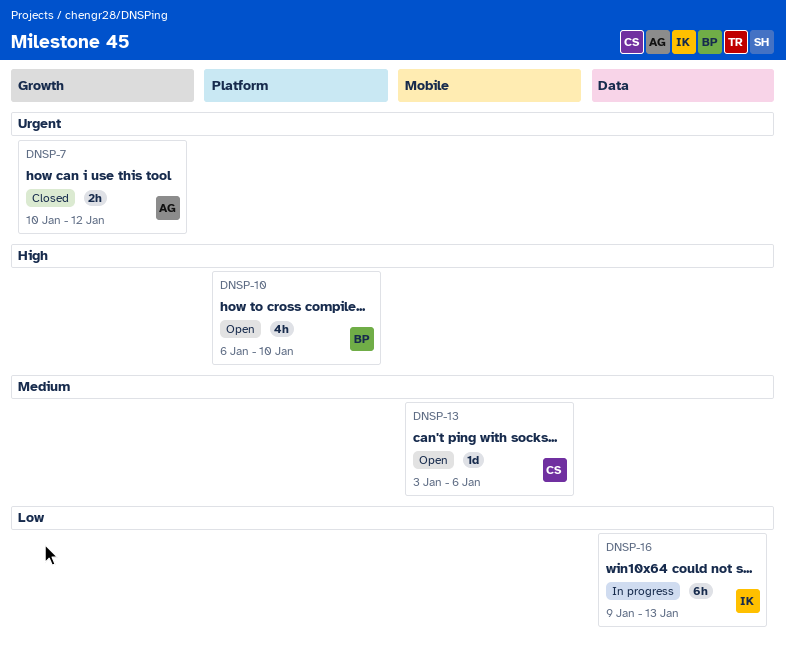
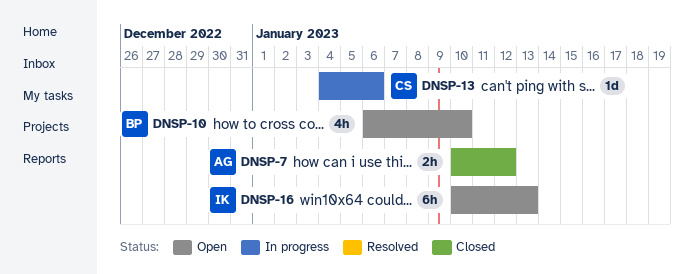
DNSP-13, status: Open -> In progress
DNSP-13, start: Jan 3 -> Jan 4
DNSP-16, status: In progress -> Open
DNSP-16, start: Jan 9 -> Jan 10

